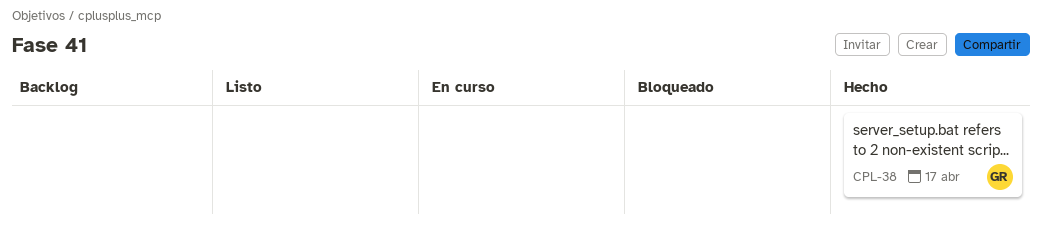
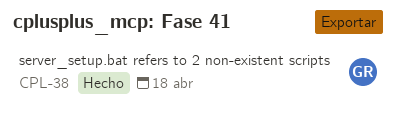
CPL-38, due: Apr 17 -> Apr 18

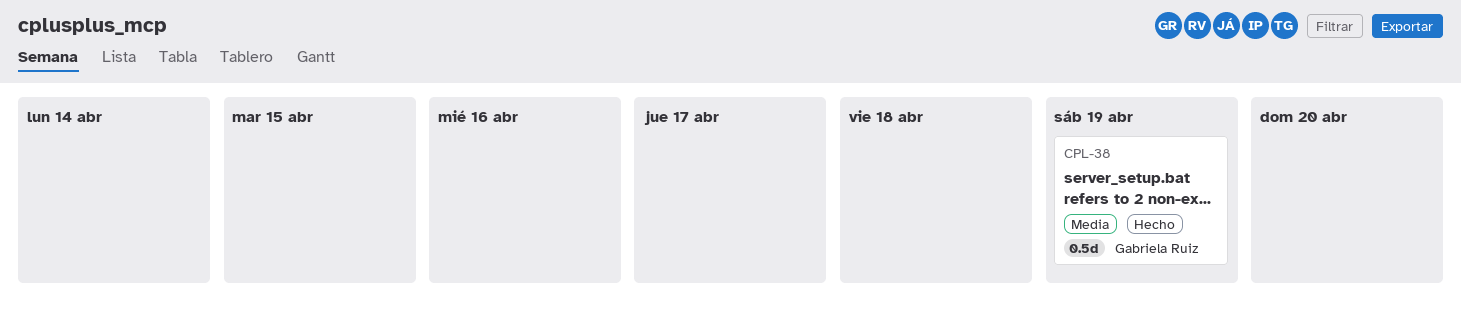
CPL-38, due: Apr 18 -> Apr 19

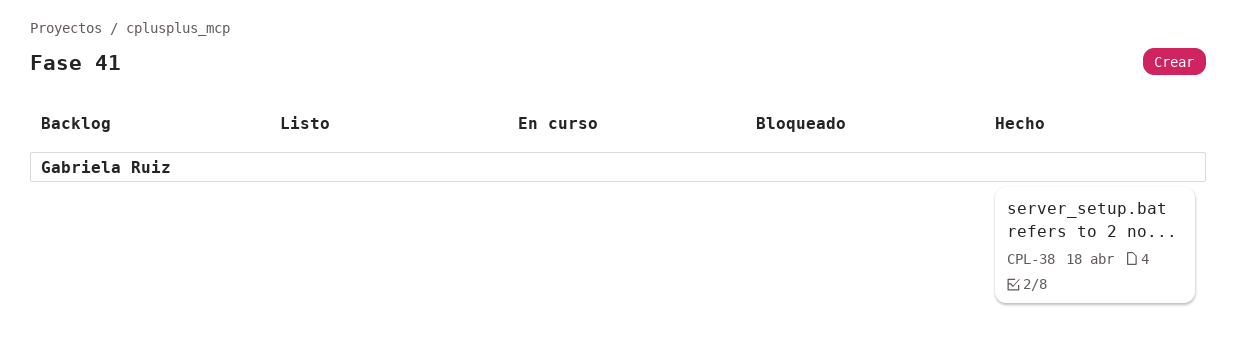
CPL-38, due: Apr 19 -> Apr 18

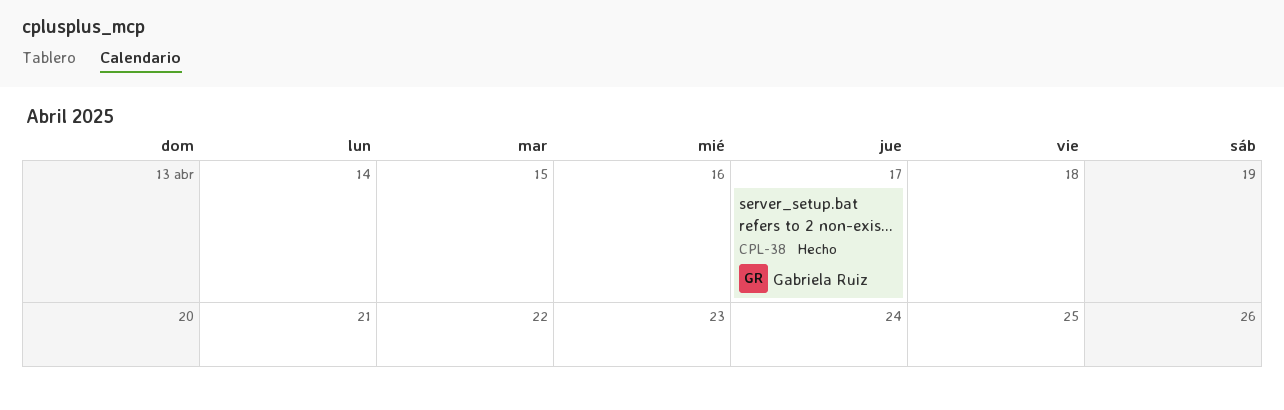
CPL-38, due: Apr 18 -> Apr 17

